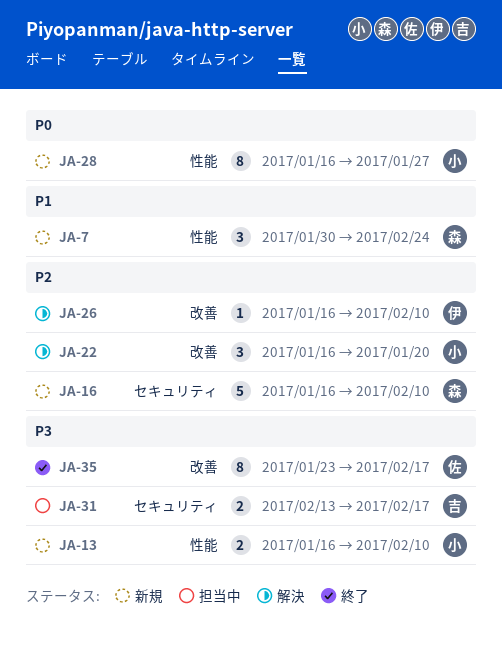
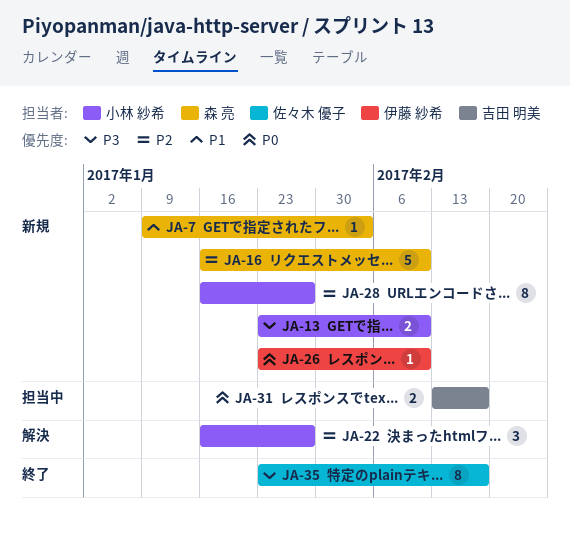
JA-7, estimate: 3 -> 1
JA-7, start: Jan 30 -> Jan 9
JA-7, due: Feb 24 -> Feb 3
JA-13, start: Jan 16 -> Jan 23
JA-22, due: Jan 20 -> Jan 27
JA-26, status: 解決 -> 新規
JA-26, priority: P2 -> P0
JA-26, start: Jan 16 -> Jan 23
JA-28, priority: P0 -> P2
JA-31, priority: P3 -> P0

